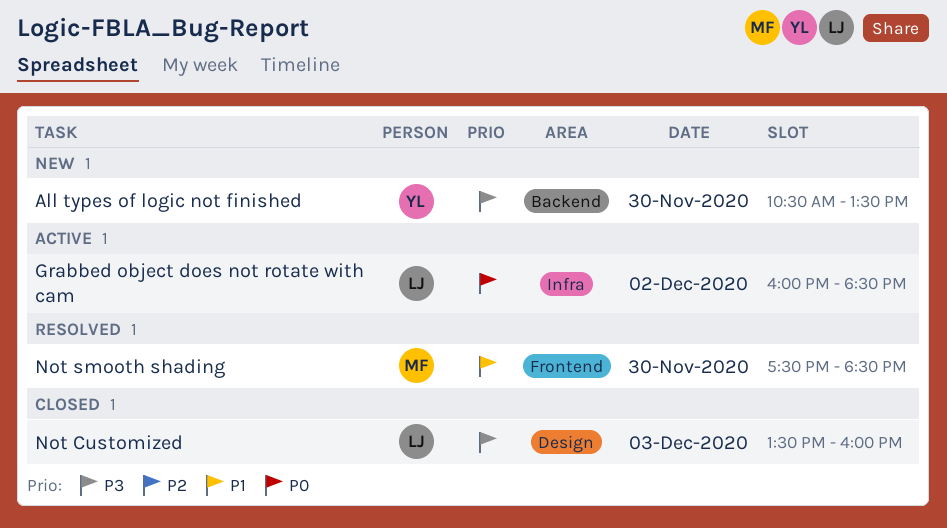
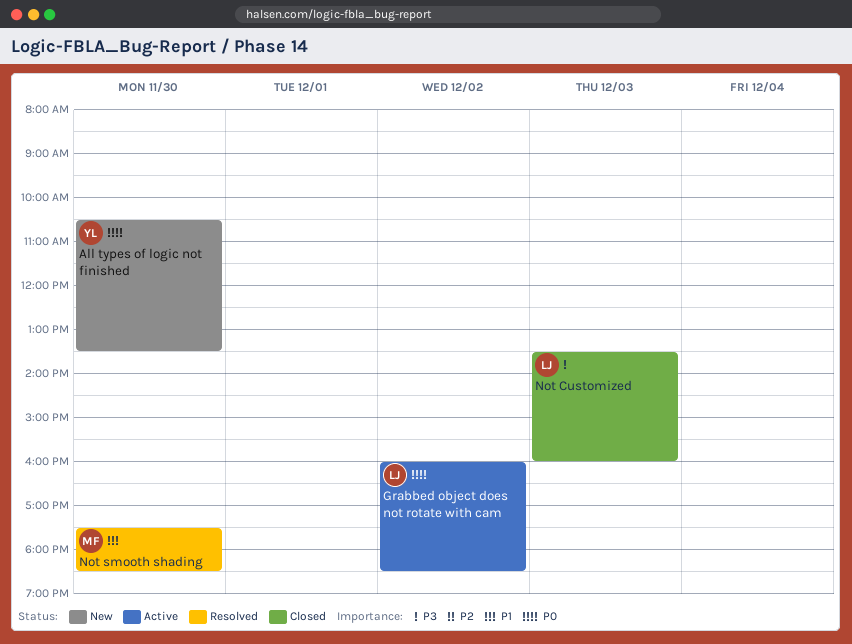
All types of logic not finished, priority: P3 -> P0

